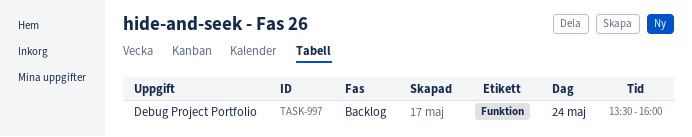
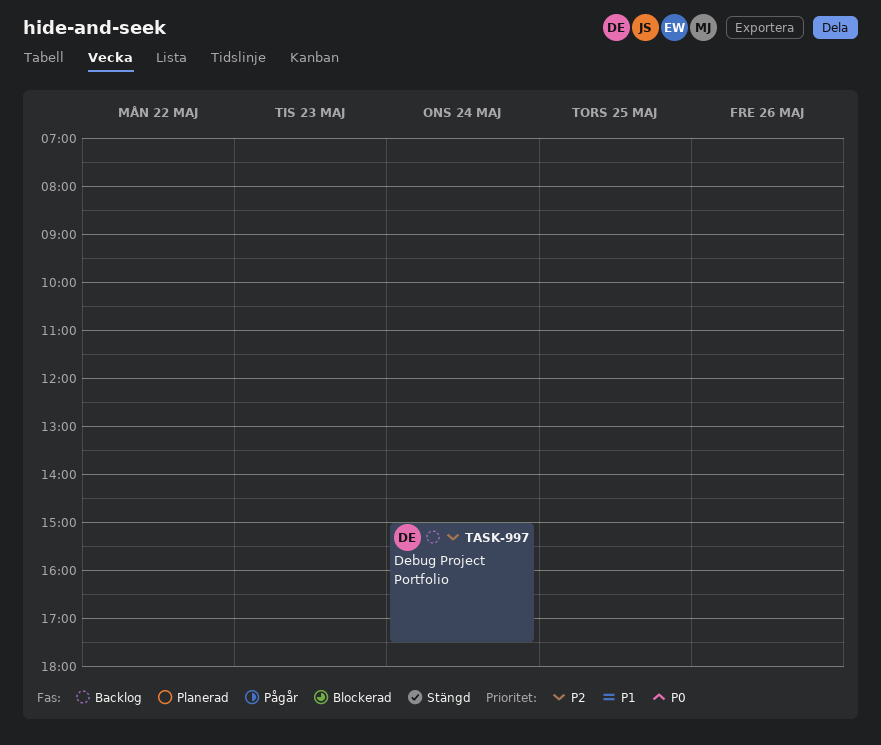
TASK-997, begins: 13:30 -> 15:00
TASK-997, ends: 16:00 -> 17:30

